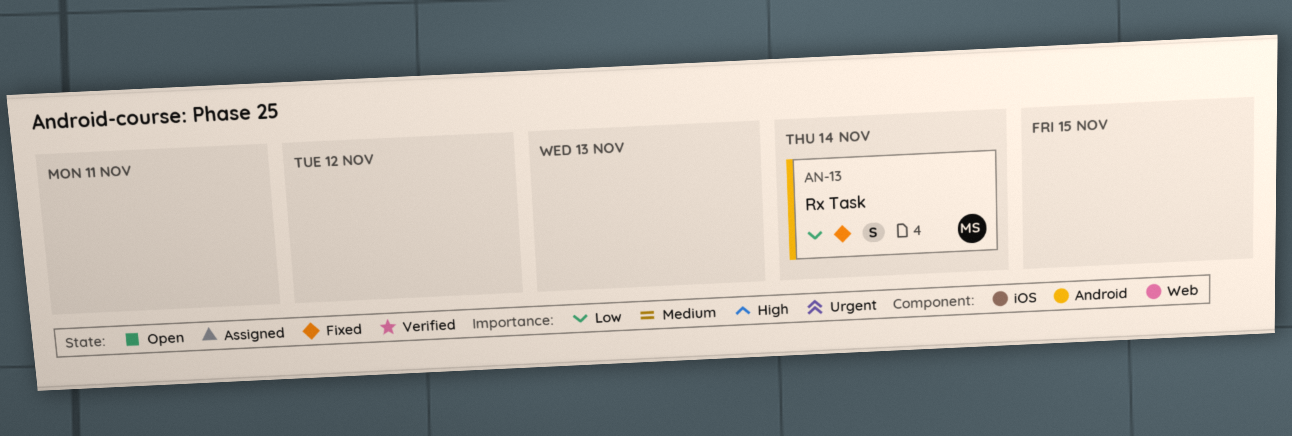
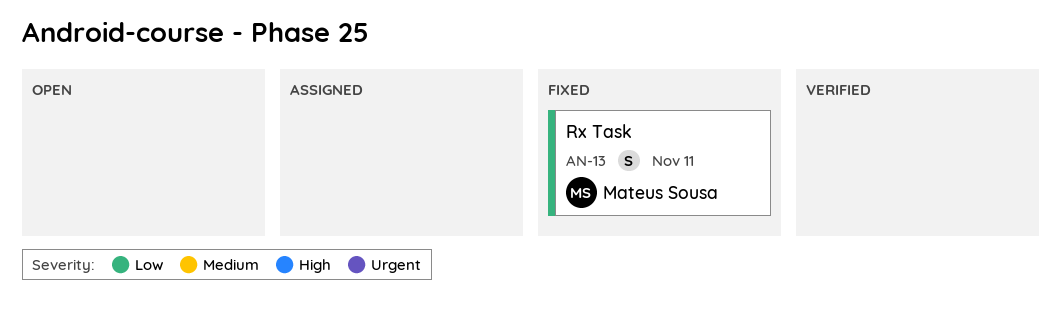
AN-13, due: Nov 14 -> Nov 11

